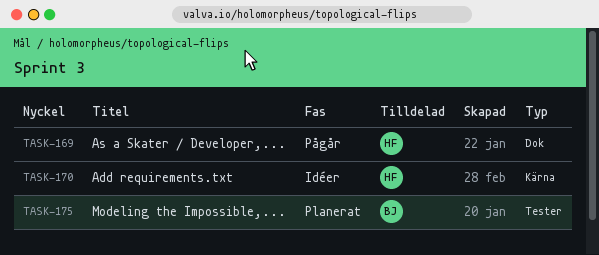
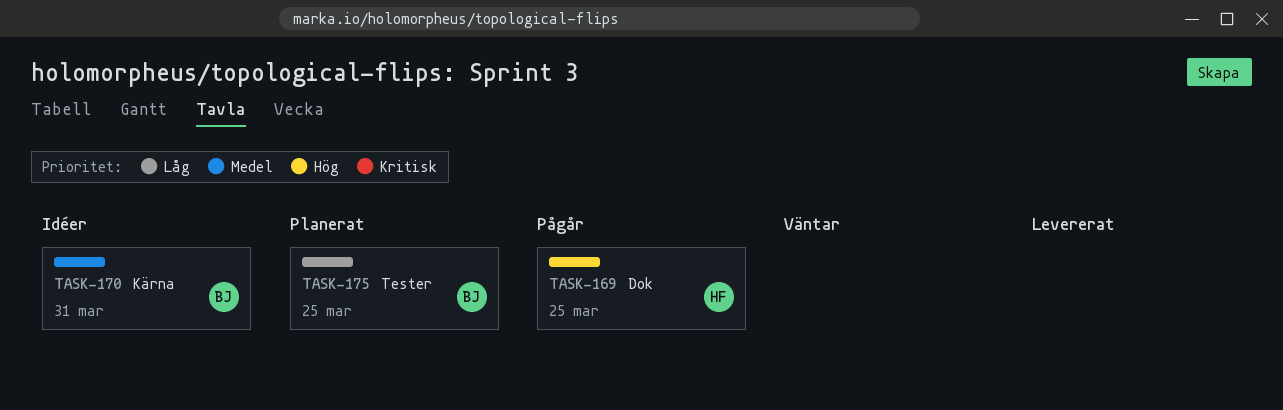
TASK-170, owner: HF -> BJ

